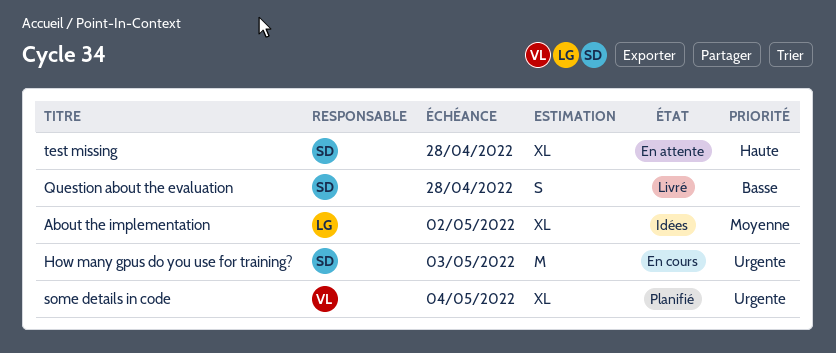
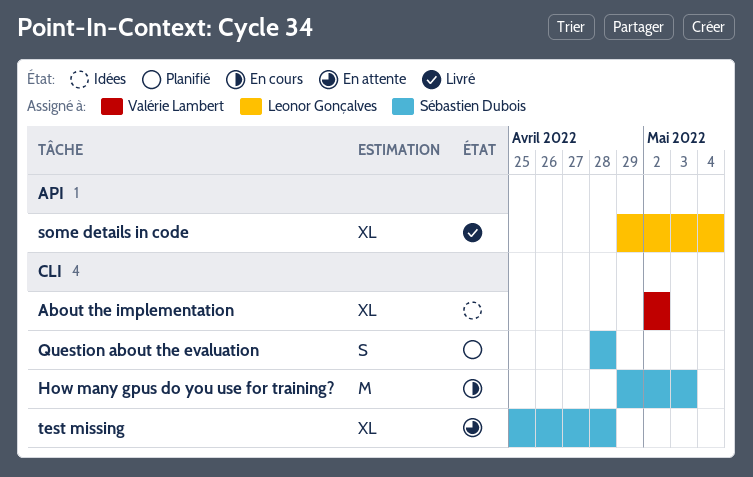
About the implementation, owner: Leonor Gonçalves -> Valérie Lambert
Question about the evaluation, status: Livré -> Planifié
some details in code, status: Planifié -> Livré
some details in code, owner: Valérie Lambert -> Leonor Gonçalves

